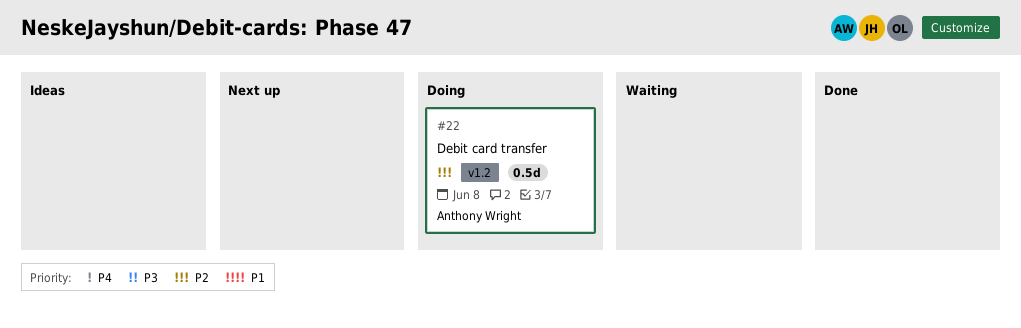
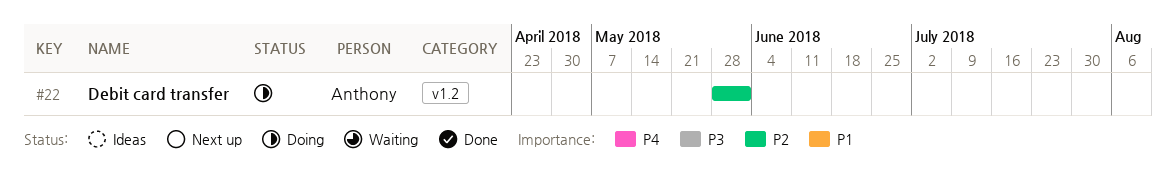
#22, due: Jun 8 -> Jun 1

